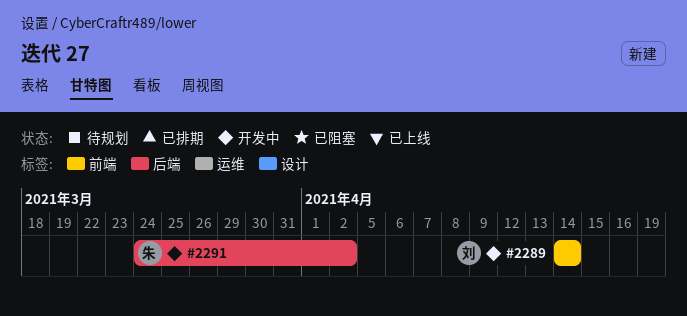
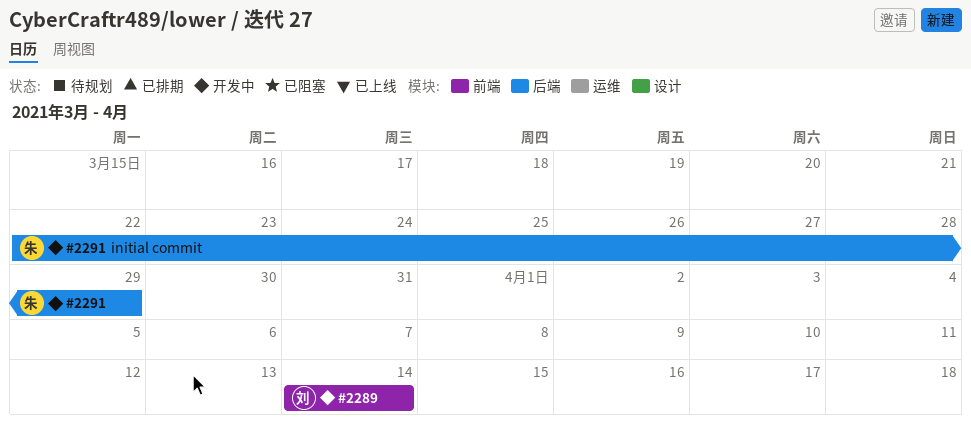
#2291, start: Mar 24 -> Mar 22
#2291, due: Apr 2 -> Mar 29

